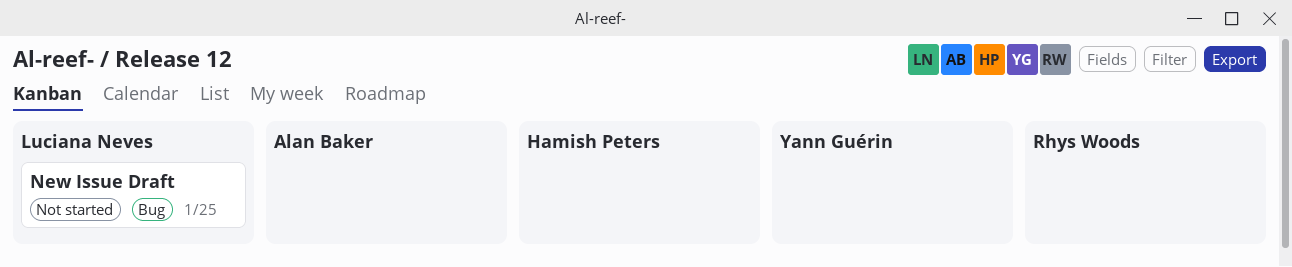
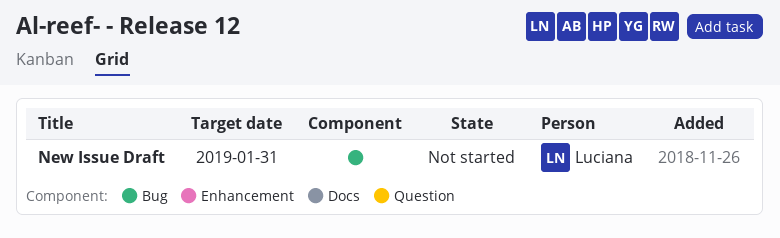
New Issue Draft, due: Jan 25 -> Jan 31

